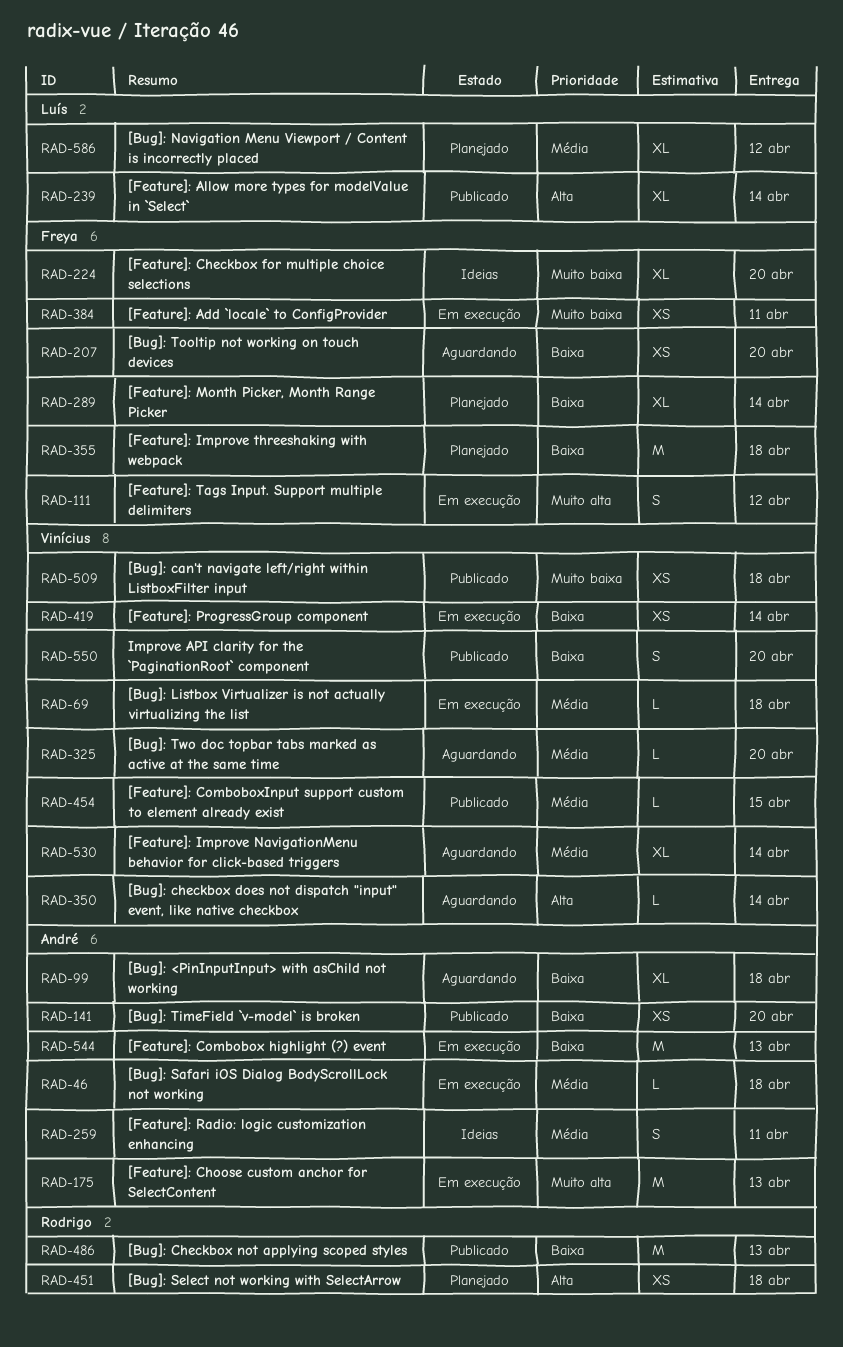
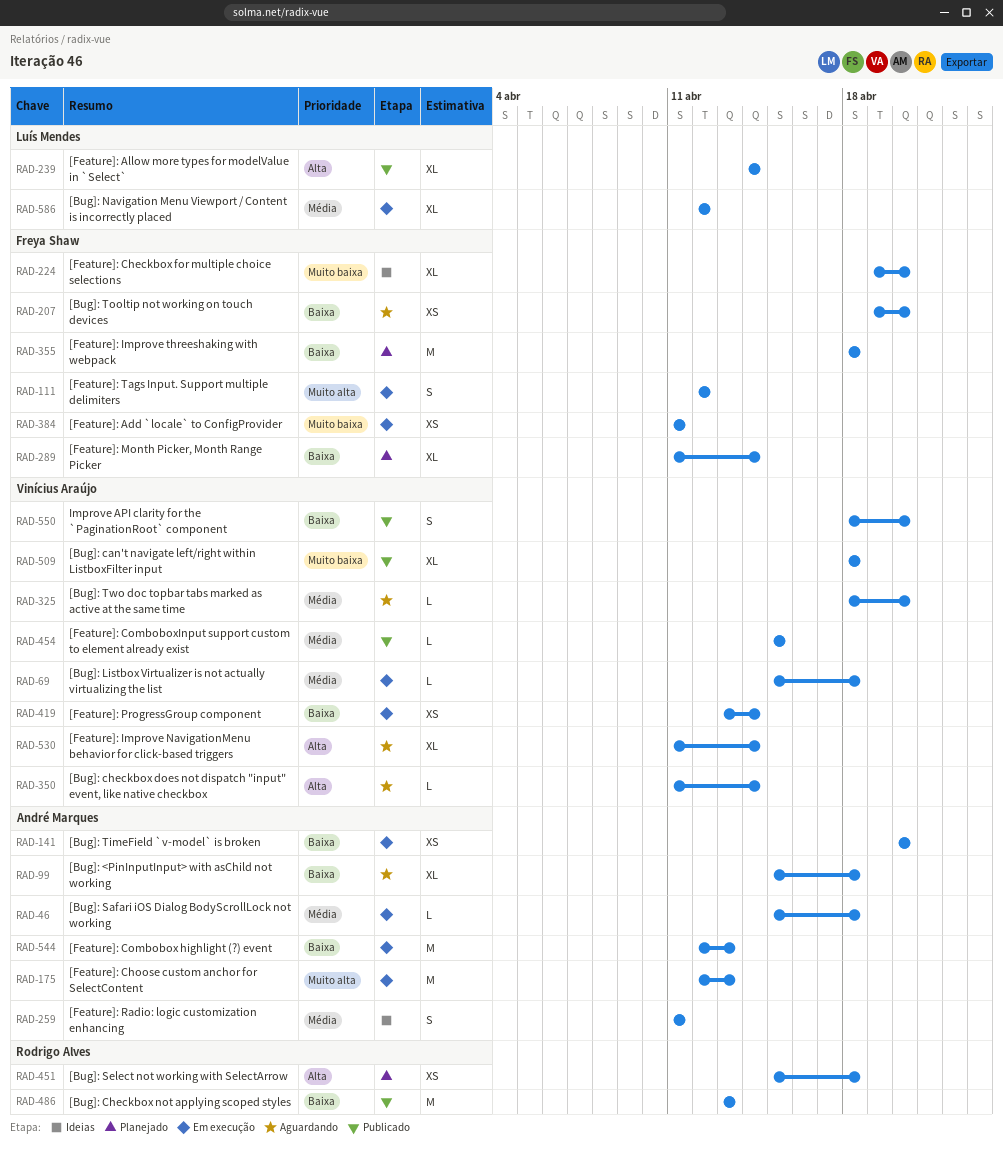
RAD-141, status: Publicado -> Em execução
RAD-509, estimate: XS -> XL
RAD-530, priority: Média -> Alta
RAD-586, status: Planejado -> Em execução

